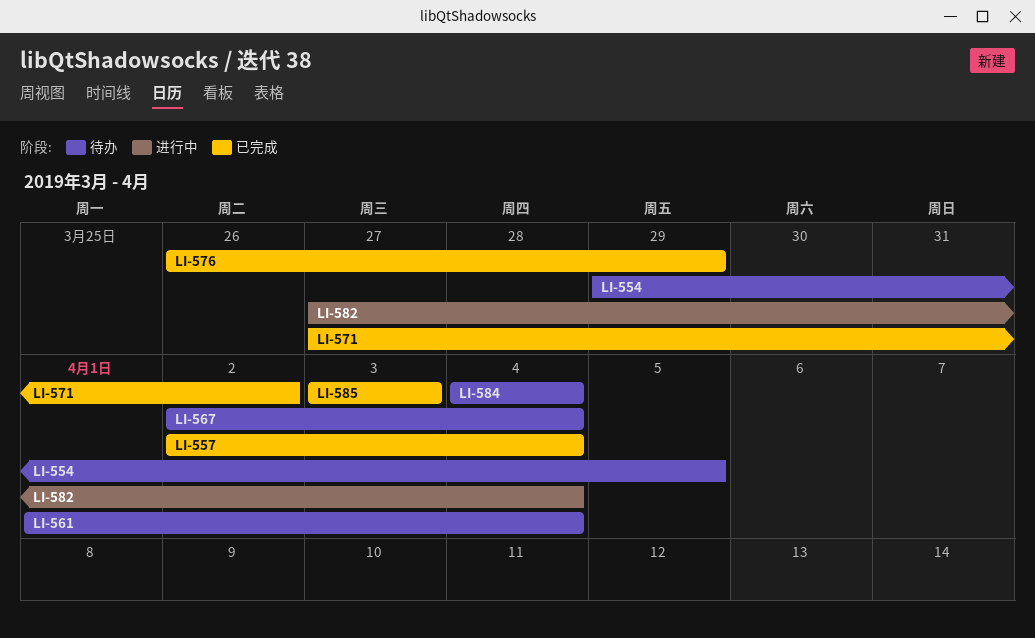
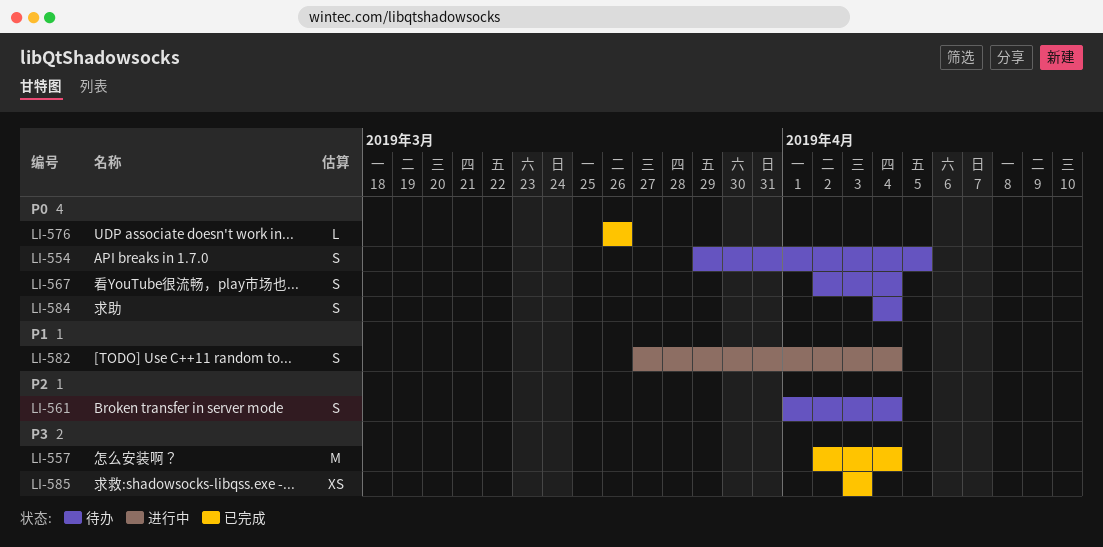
LI-571: present -> none
LI-576, due: Mar 29 -> Mar 26

